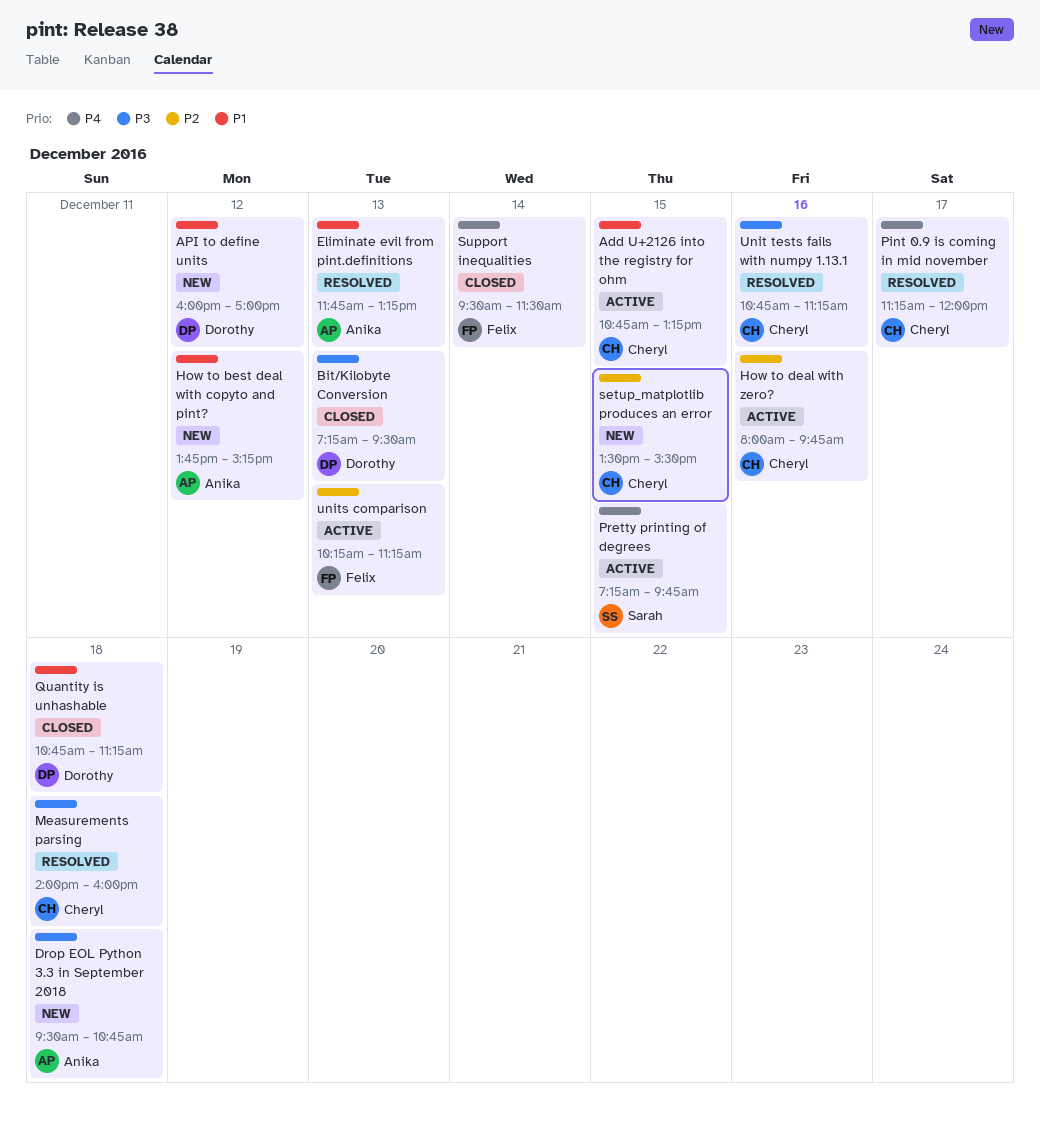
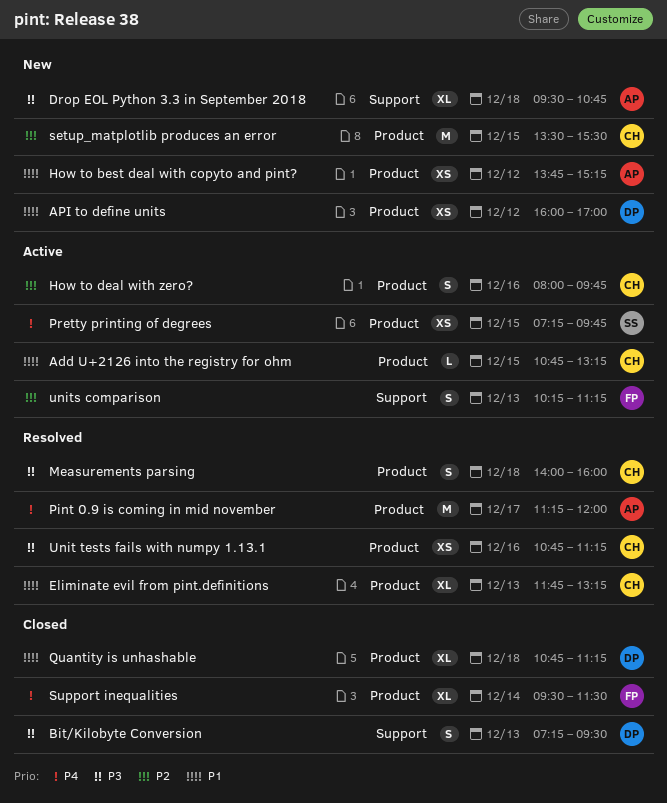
Eliminate evil from pint.definitions, owner: Anika -> Cheryl
Pint 0.9 is coming in mid november, owner: Cheryl -> Anika

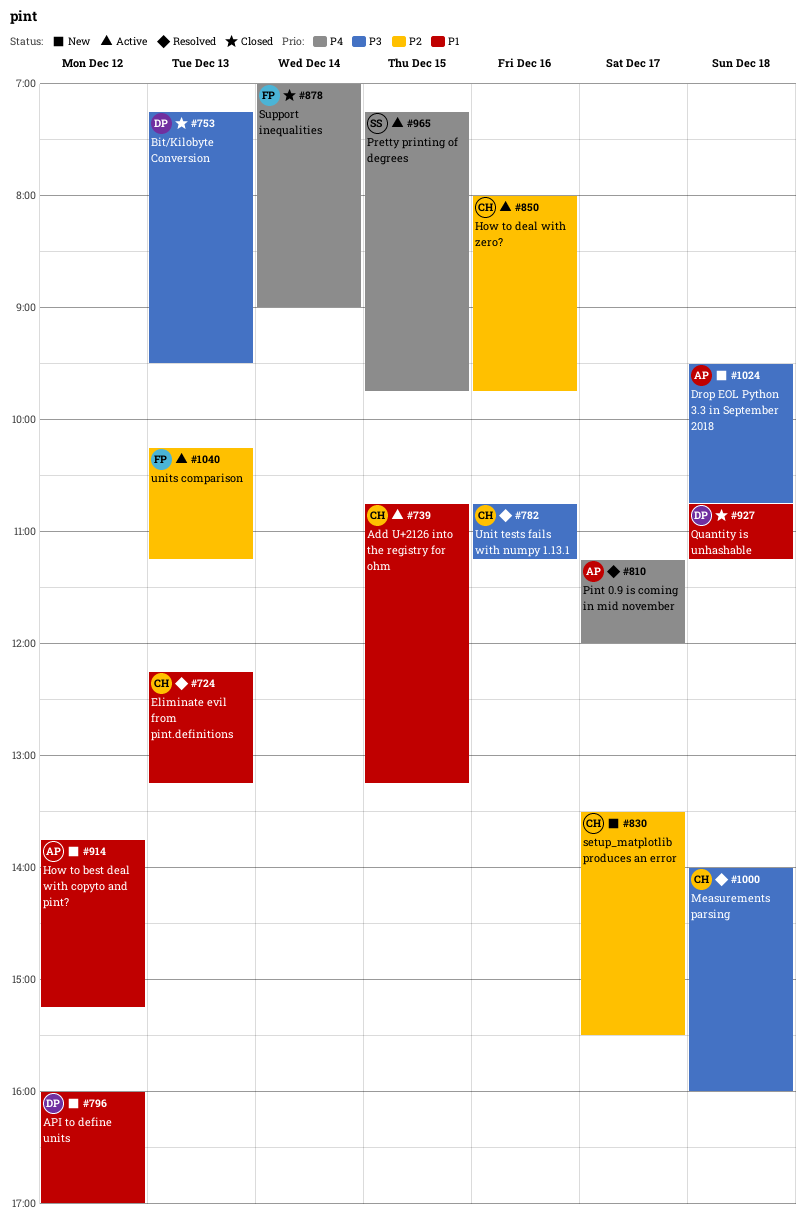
Eliminate evil from pint.definitions, begins: 11:45 -> 12:15
setup_matplotlib produces an error, day: Dec 15 -> Dec 17
Support inequalities, begins: 09:30 -> 07:00
Support inequalities, ends: 11:30 -> 09:00

